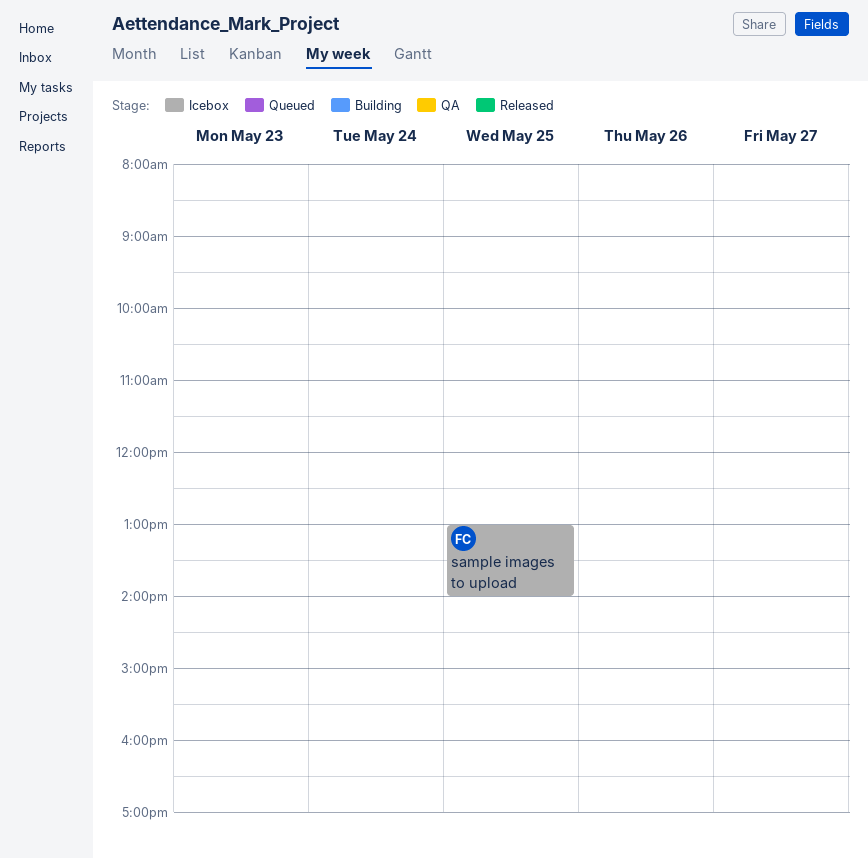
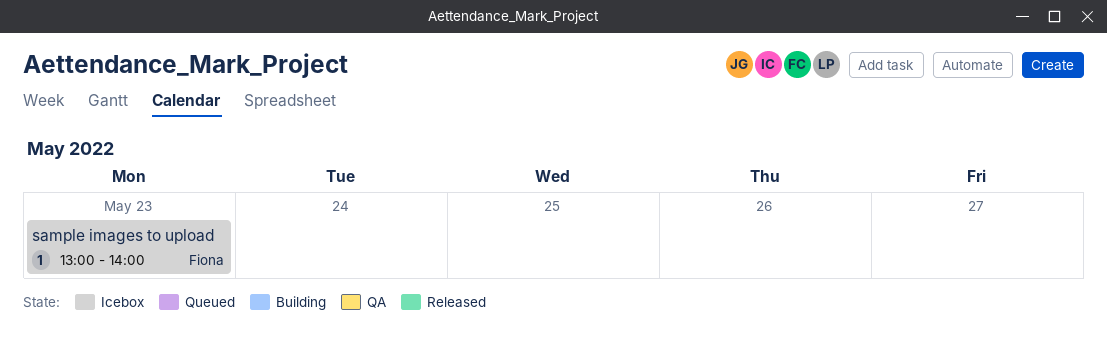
sample images to upload, day: May 25 -> May 23

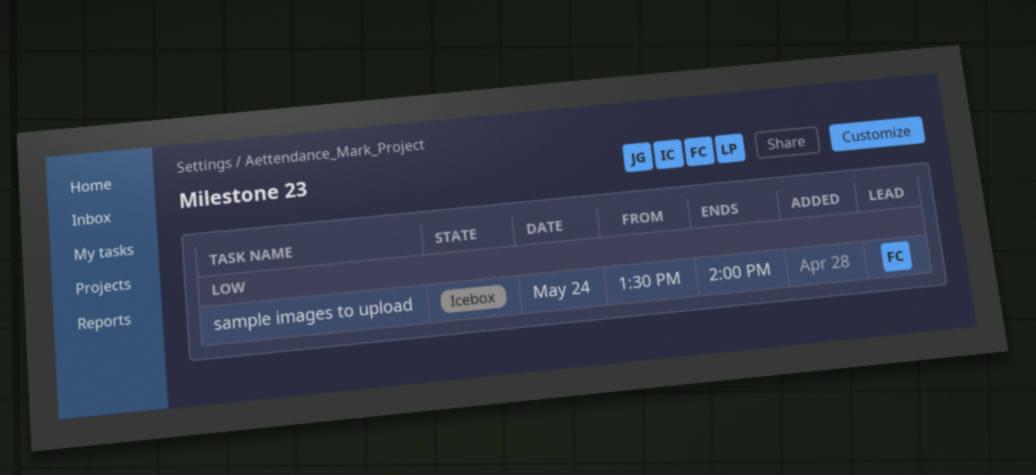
sample images to upload, day: May 23 -> May 24
sample images to upload, begins: 13:00 -> 13:30

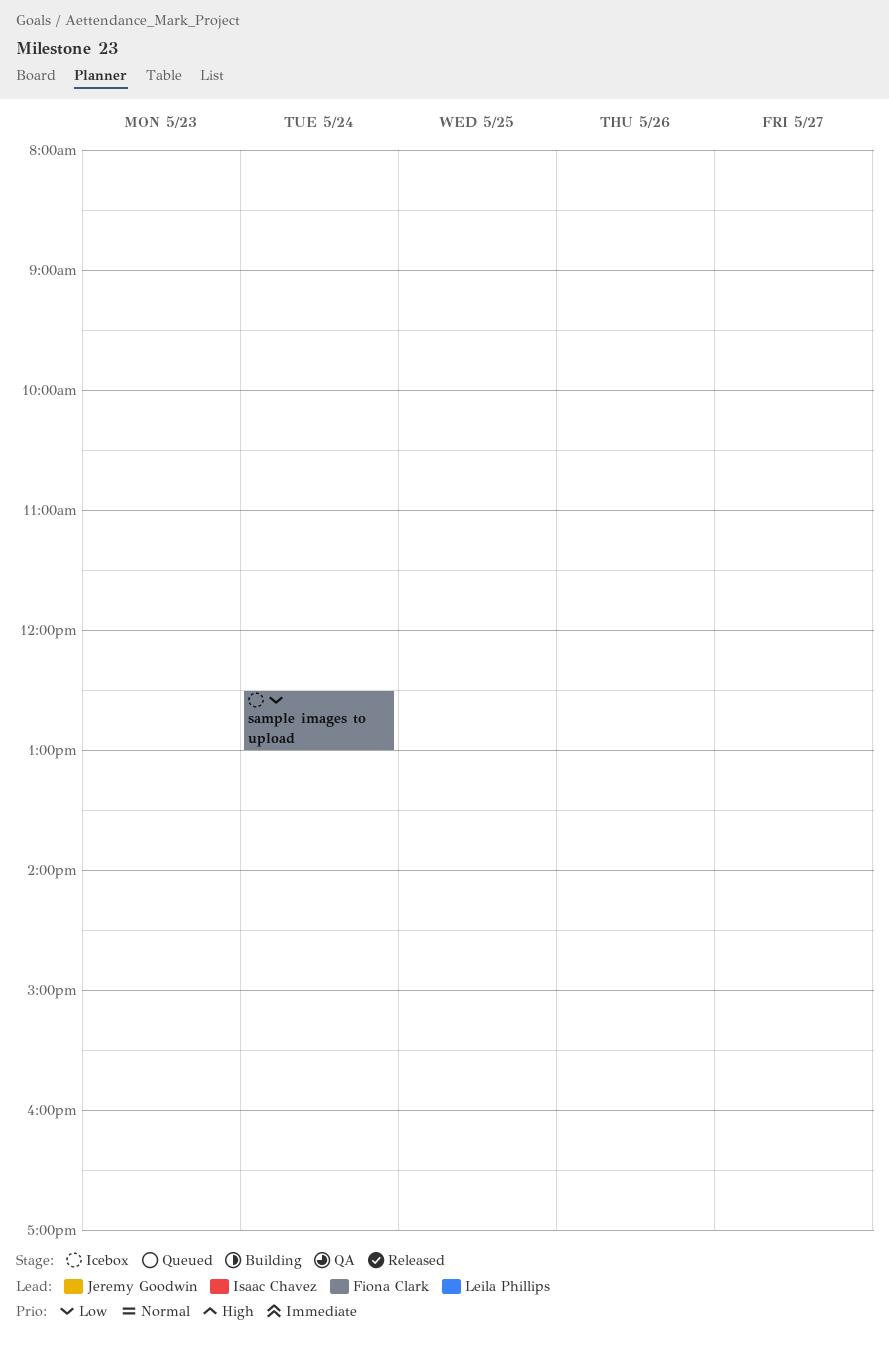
sample images to upload, begins: 13:30 -> 12:30
sample images to upload, ends: 14:00 -> 13:00

